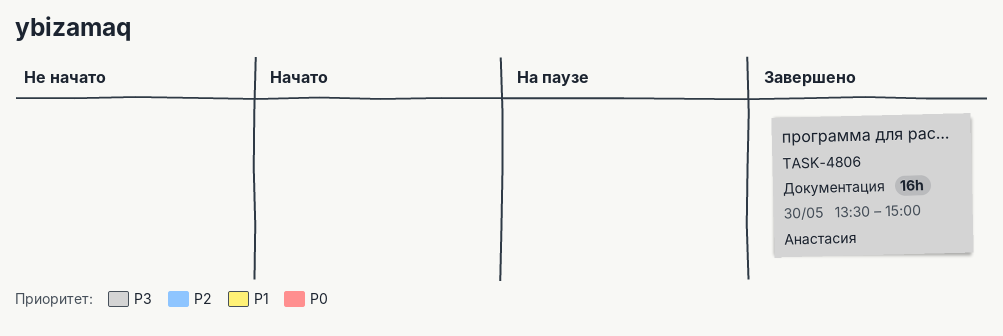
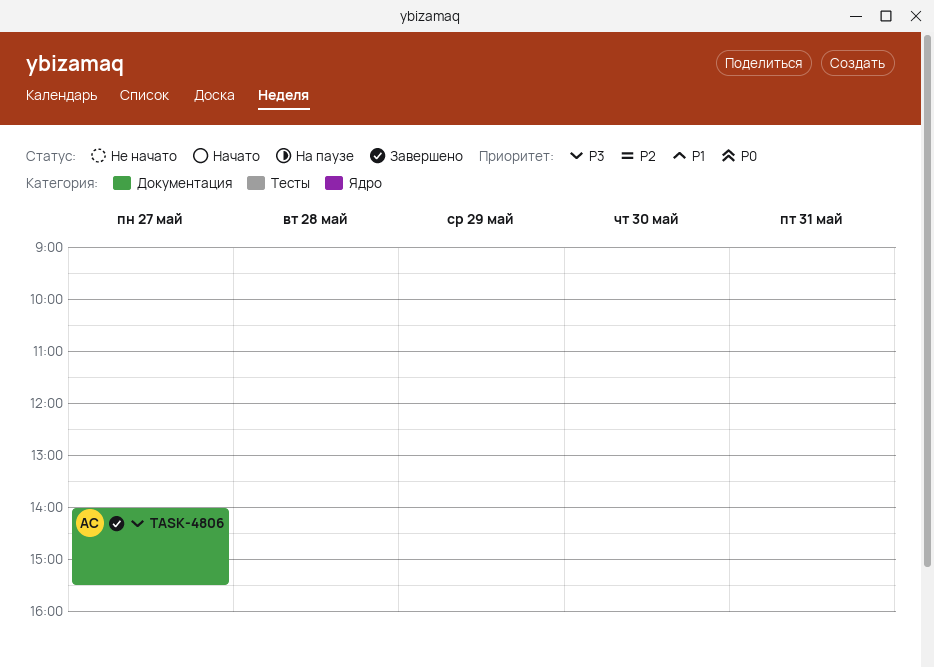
TASK-4806, day: May 30 -> May 27
TASK-4806, begins: 13:30 -> 14:00
TASK-4806, ends: 15:00 -> 15:30

